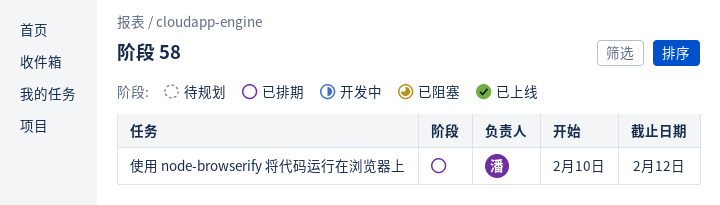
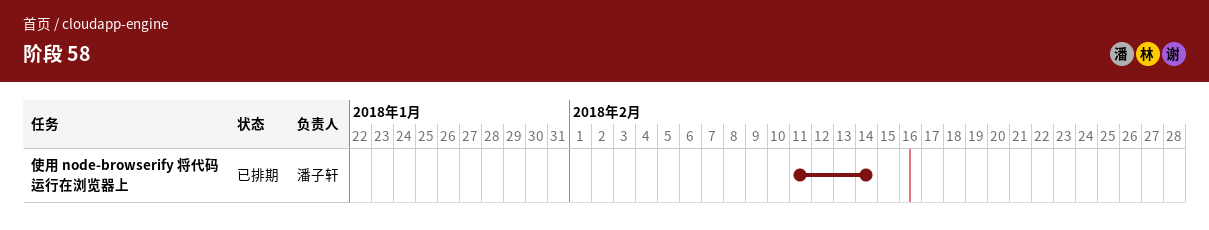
使用 node-browserify 将代码运行在浏览器上, start: Feb 10 -> Feb 11
使用 node-browserify 将代码运行在浏览器上, due: Feb 12 -> Feb 14

